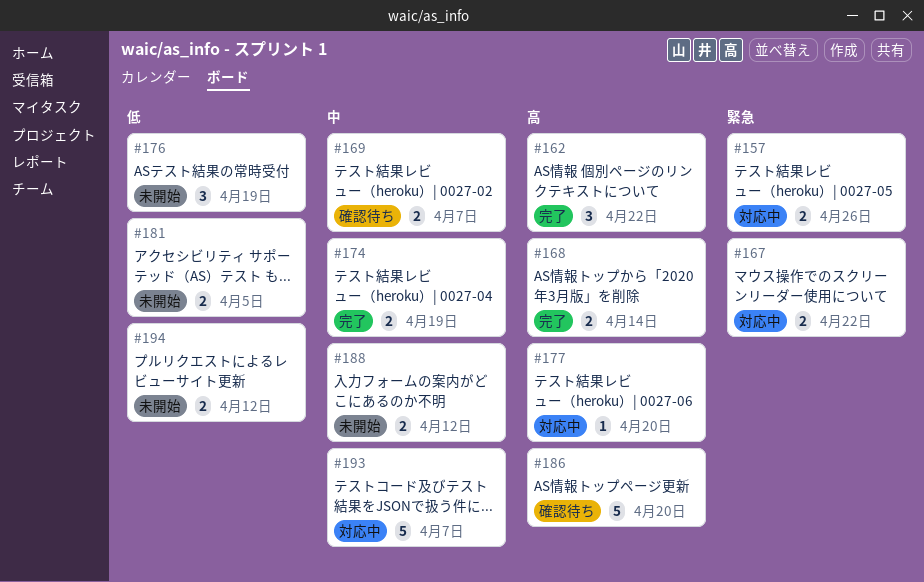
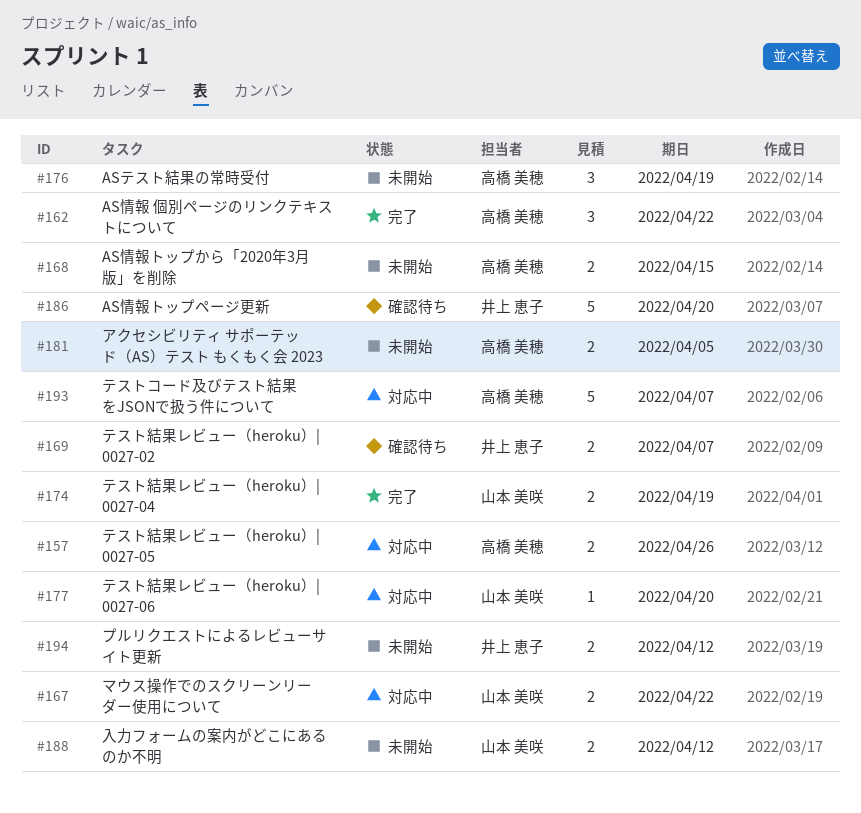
#168, status: 完了 -> 未開始
#168, due: Apr 14 -> Apr 15

